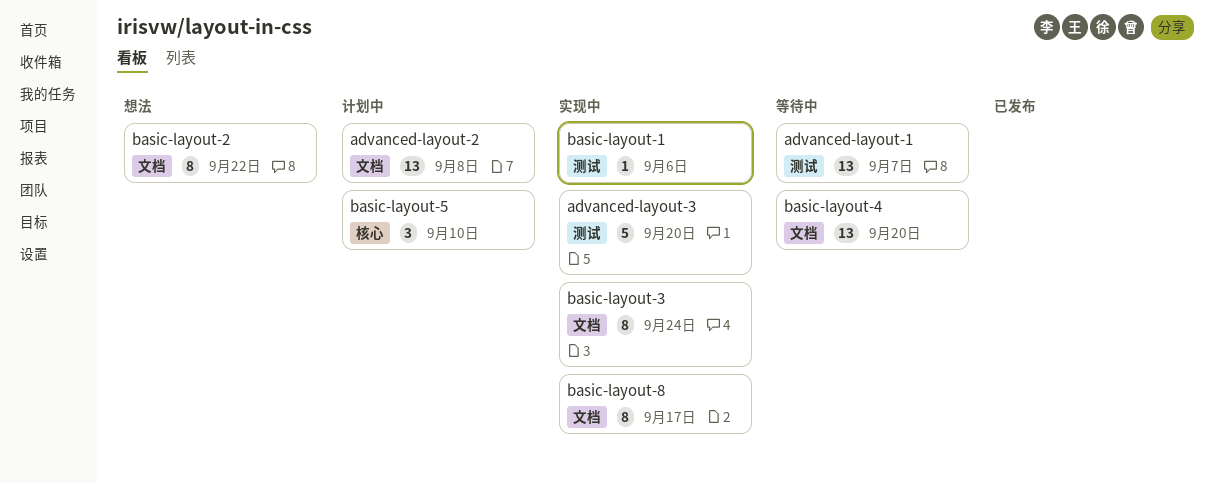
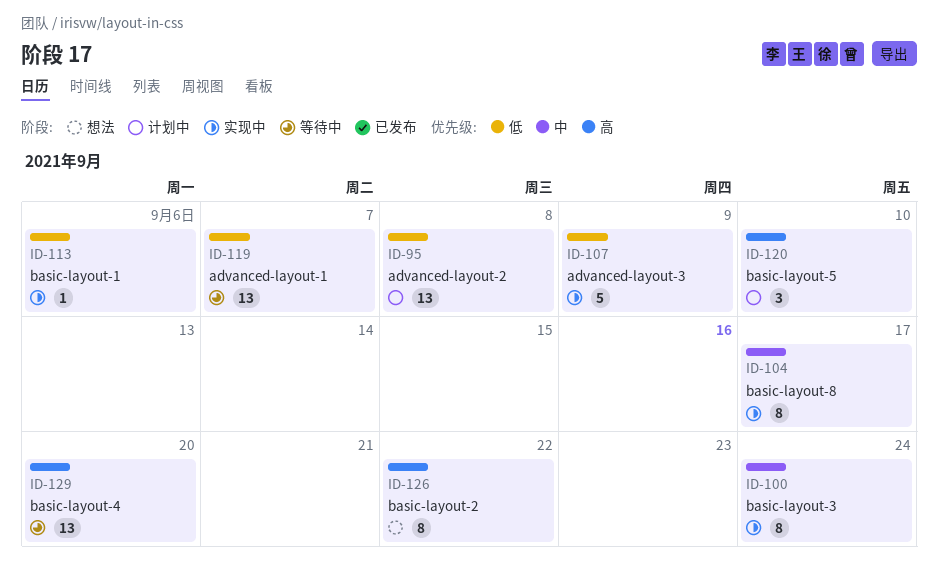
advanced-layout-3, due: Sep 20 -> Sep 9

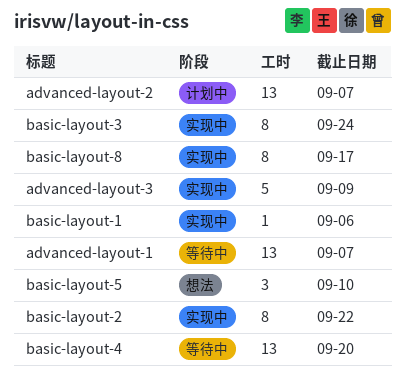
advanced-layout-2, due: Sep 8 -> Sep 7
basic-layout-2, status: 想法 -> 实现中
basic-layout-5, status: 计划中 -> 想法

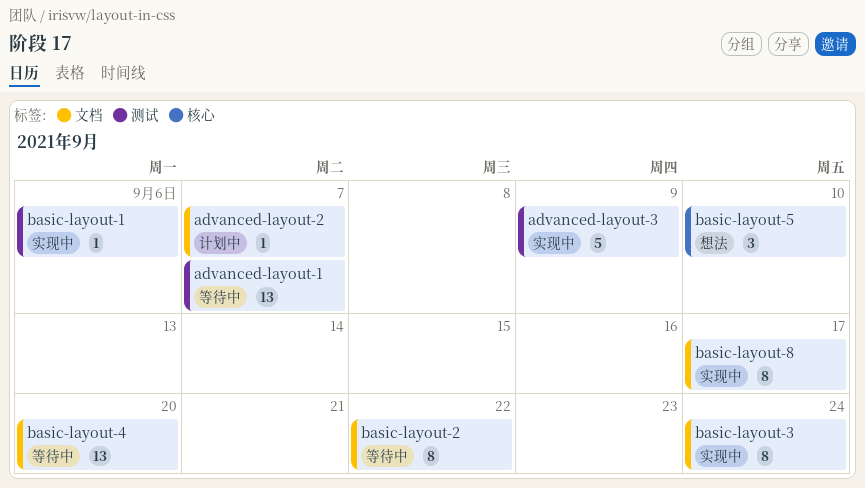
advanced-layout-2, estimate: 13 -> 1
basic-layout-2, status: 实现中 -> 等待中

